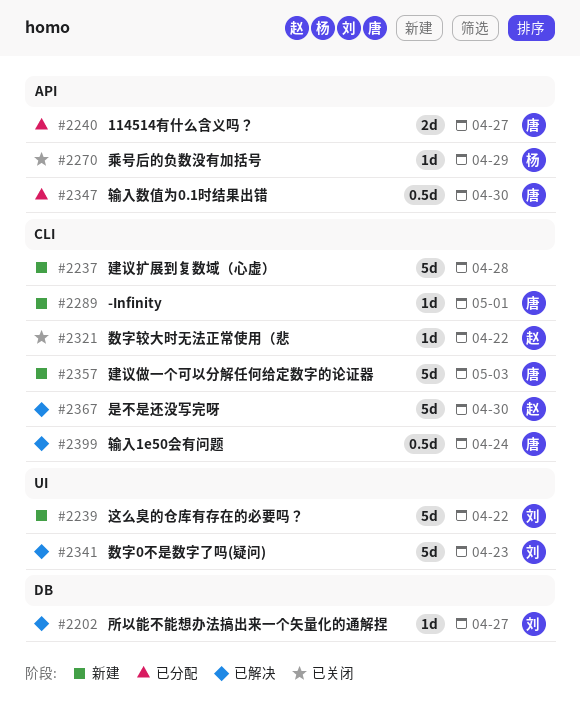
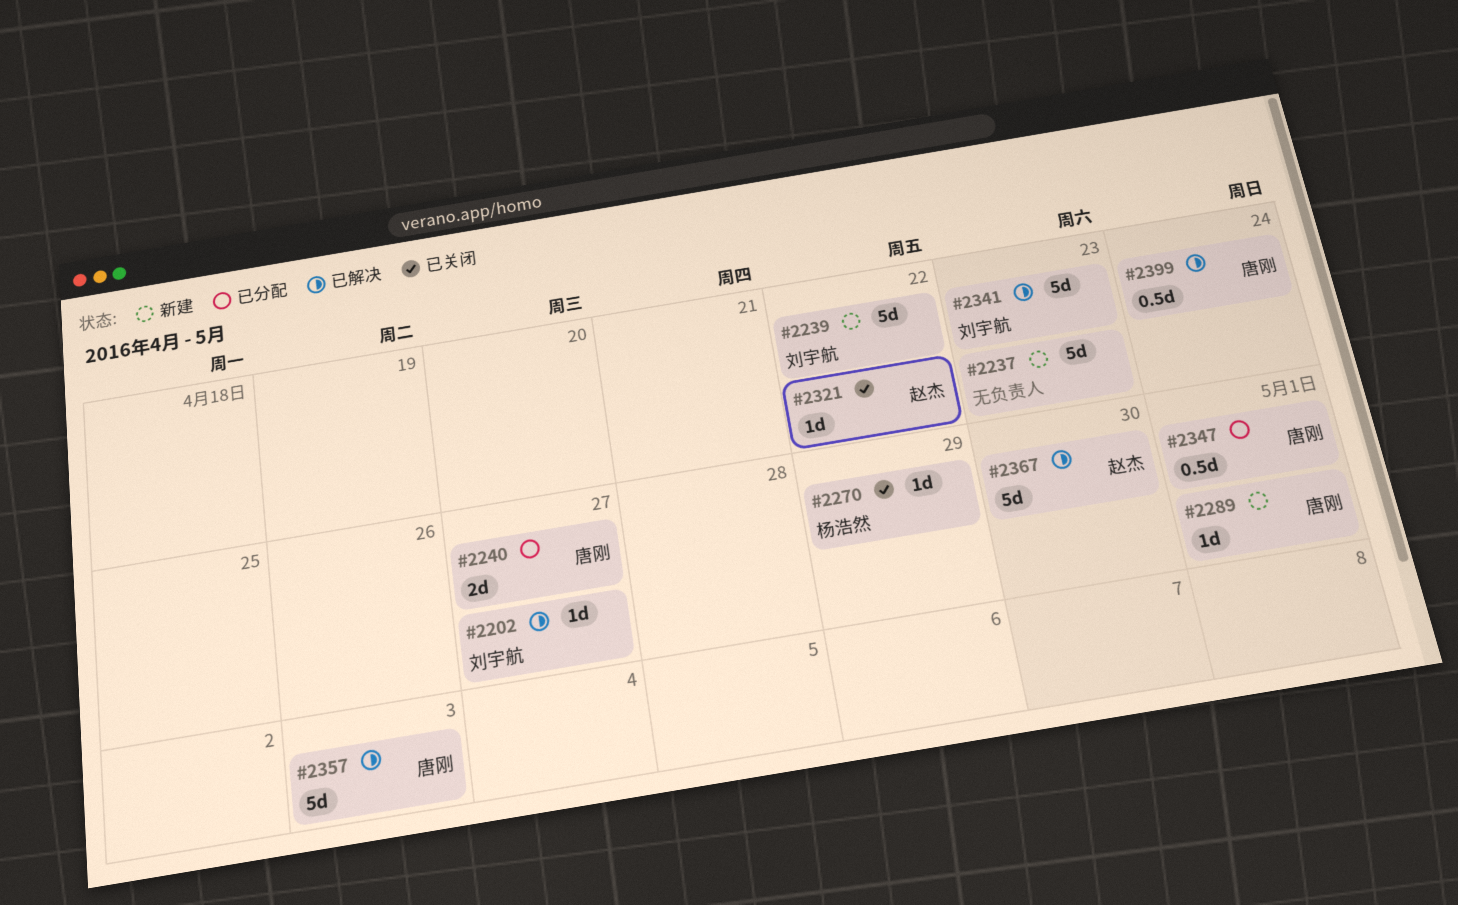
#2237, due: Apr 28 -> Apr 23
#2347, due: Apr 30 -> May 1
#2357, status: 新建 -> 已解决

